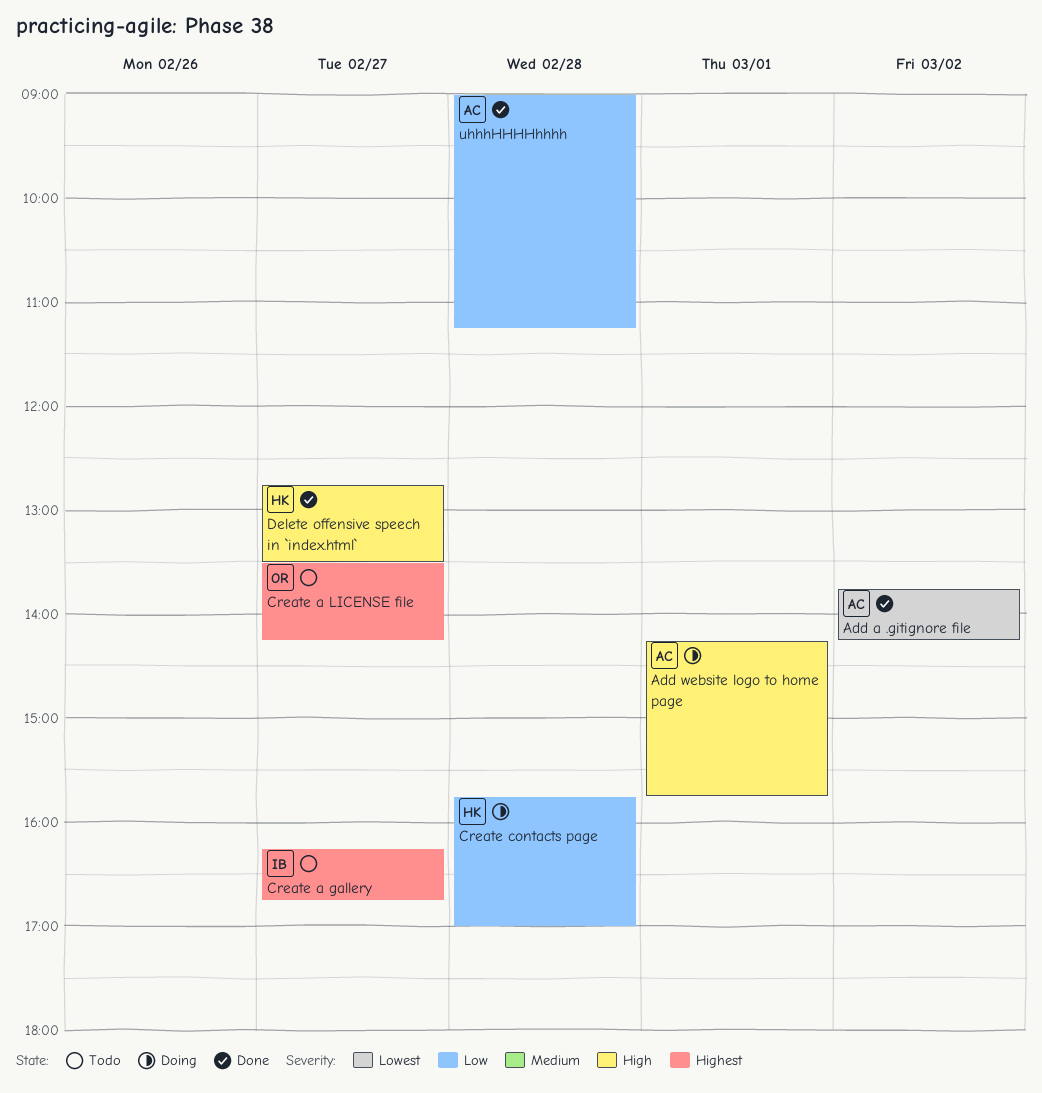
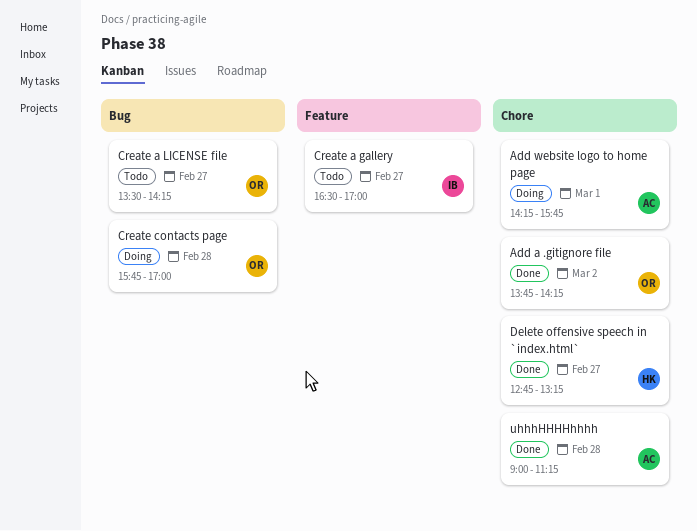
Add a .gitignore file, owner: AC -> OR
Create a gallery, begins: 16:15 -> 16:30
Create a gallery, ends: 16:45 -> 17:00
Create contacts page, owner: HK -> OR
Delete offensive speech in `index.html`, ends: 13:30 -> 13:15

